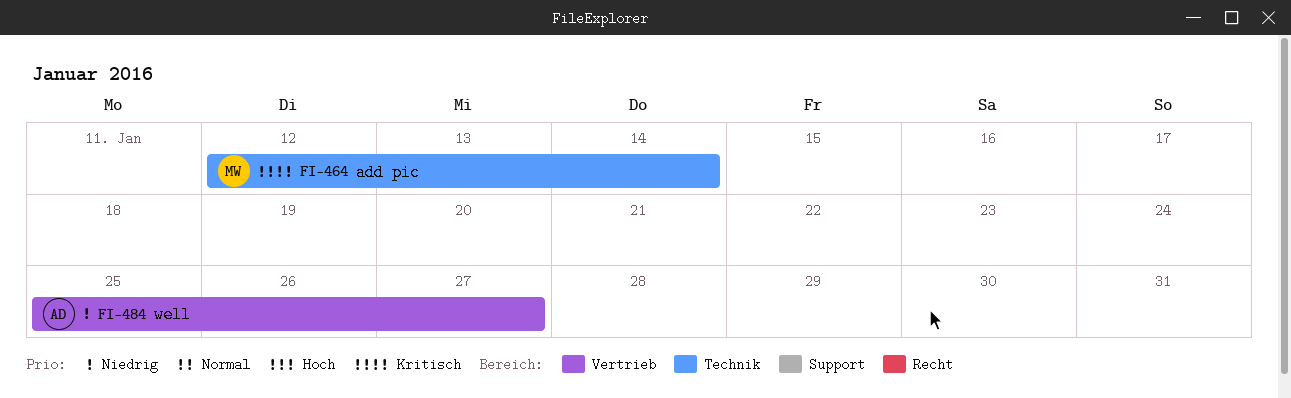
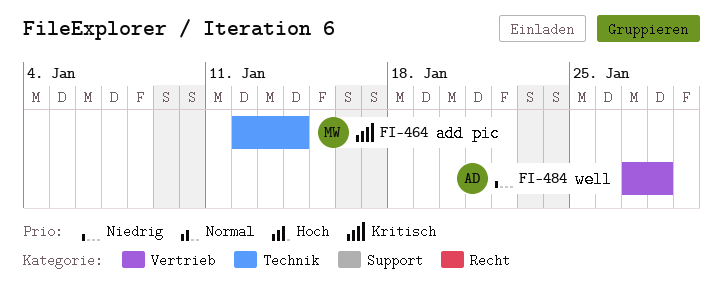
FI-484, start: Jan 25 -> Jan 27
FI-484, due: Jan 27 -> Jan 28

